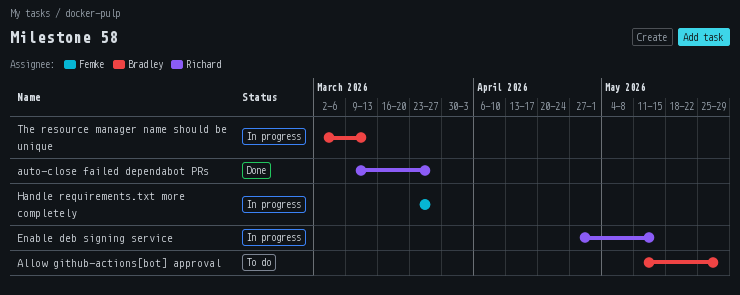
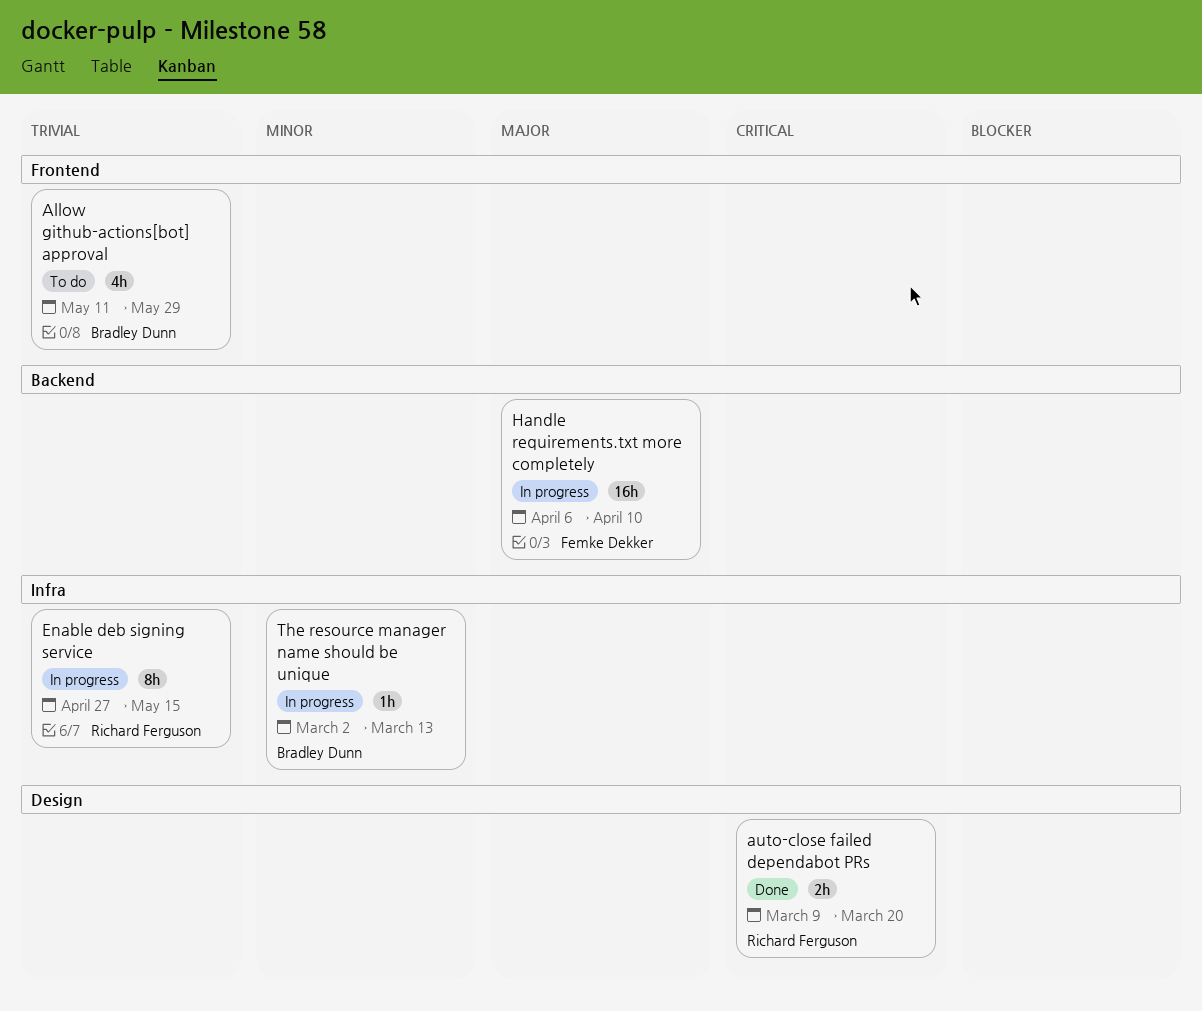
auto-close failed dependabot PRs, due: Mar 27 -> Mar 20
Handle requirements.txt more completely, start: Mar 23 -> Apr 6
Handle requirements.txt more completely, due: Mar 27 -> Apr 10

